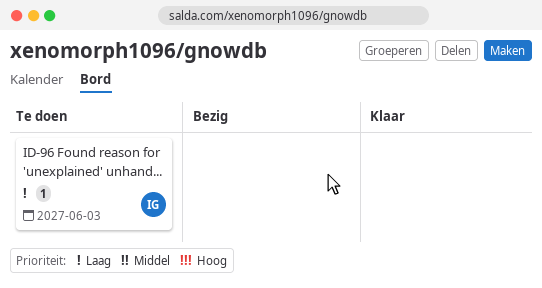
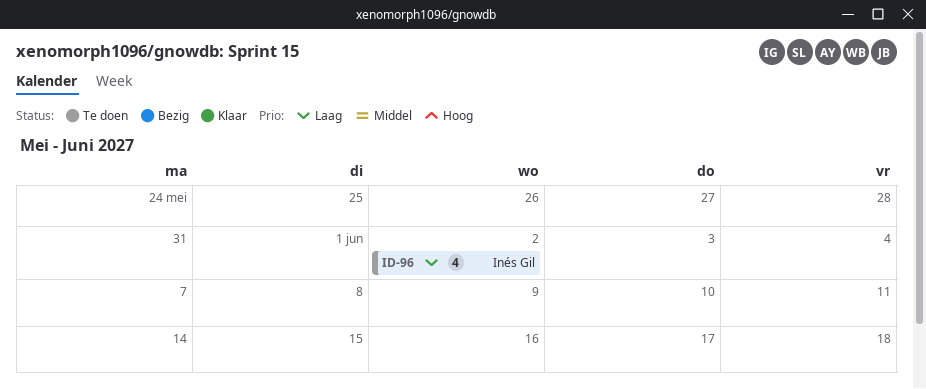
ID-96, estimate: 1 -> 4
ID-96, due: Jun 3 -> Jun 2

